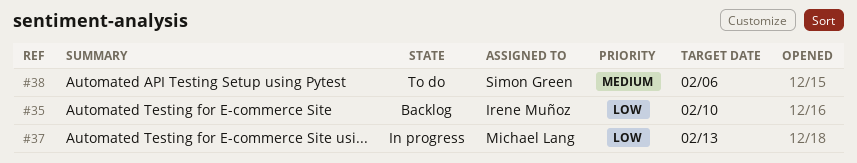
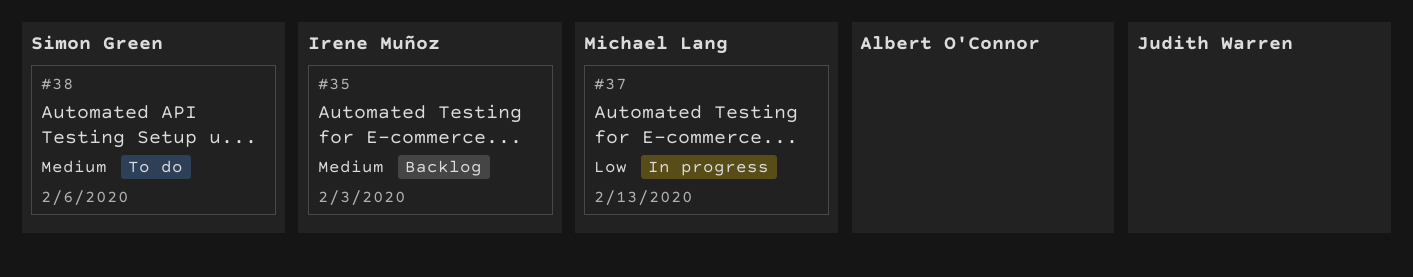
#35, priority: Low -> Medium
#35, due: Feb 10 -> Feb 3

